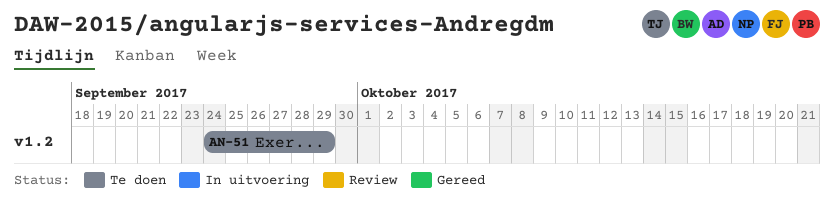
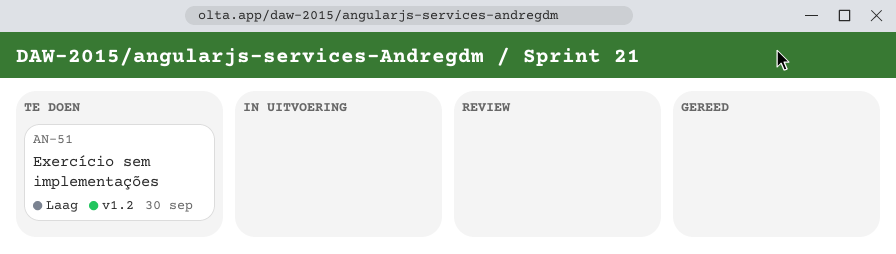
AN-51, due: Sep 29 -> Sep 30

